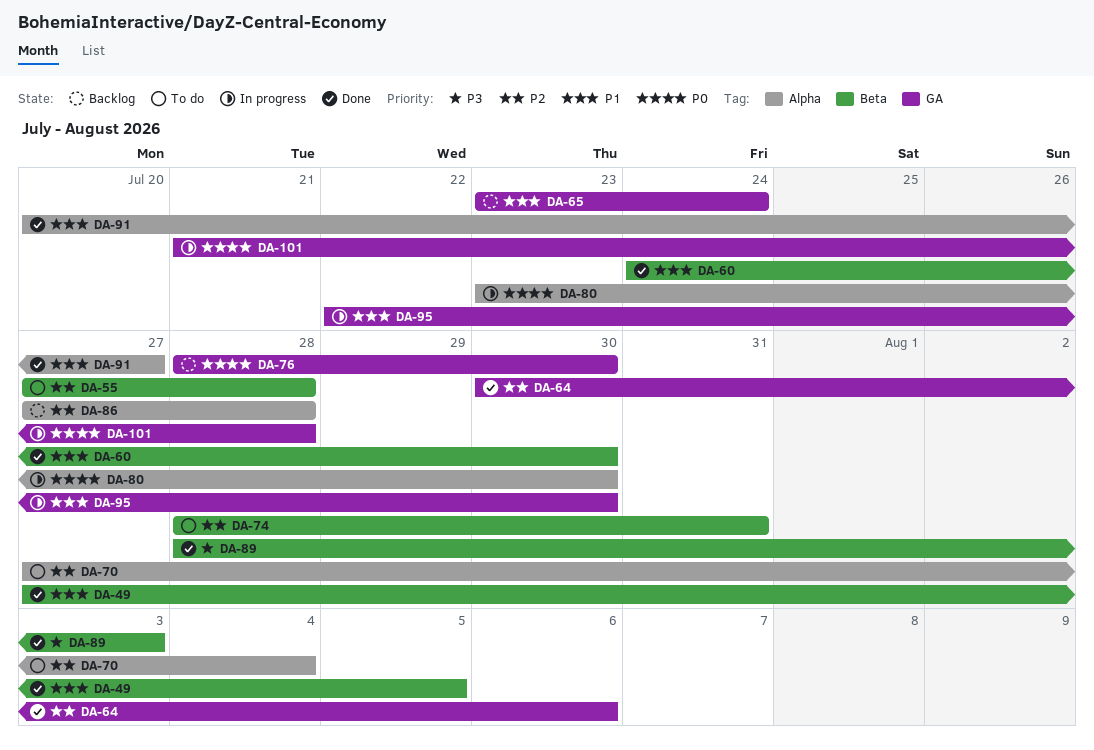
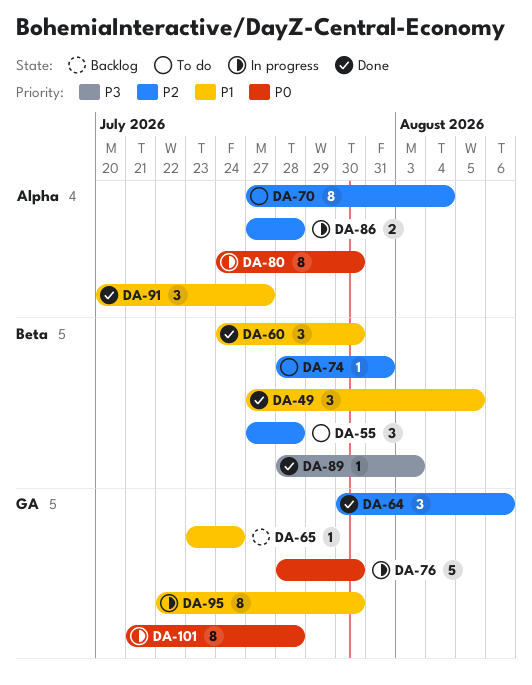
DA-76, status: Backlog -> In progress
DA-80, start: Jul 23 -> Jul 24
DA-86, status: Backlog -> In progress

